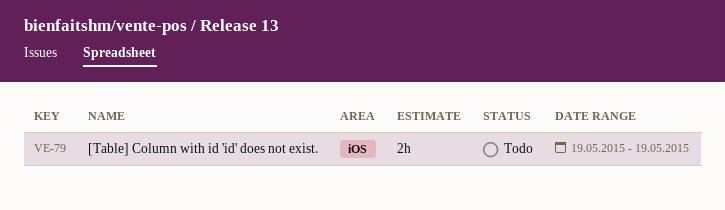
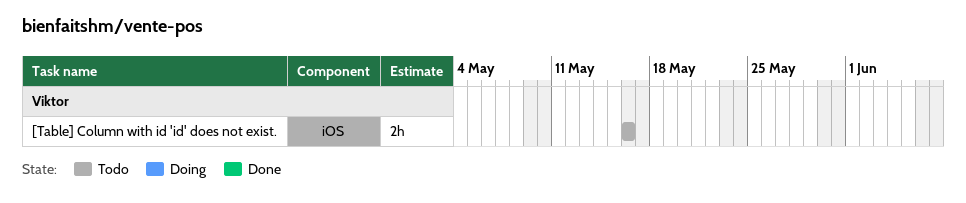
[Table] Column with id 'id' does not exist., start: May 19 -> May 16
[Table] Column with id 'id' does not exist., due: May 19 -> May 16

